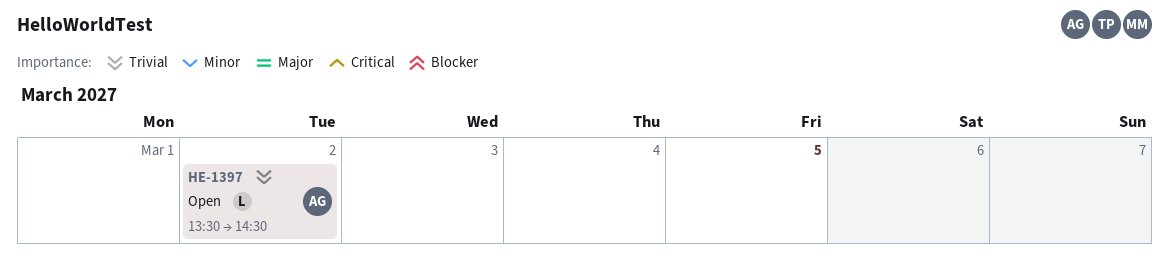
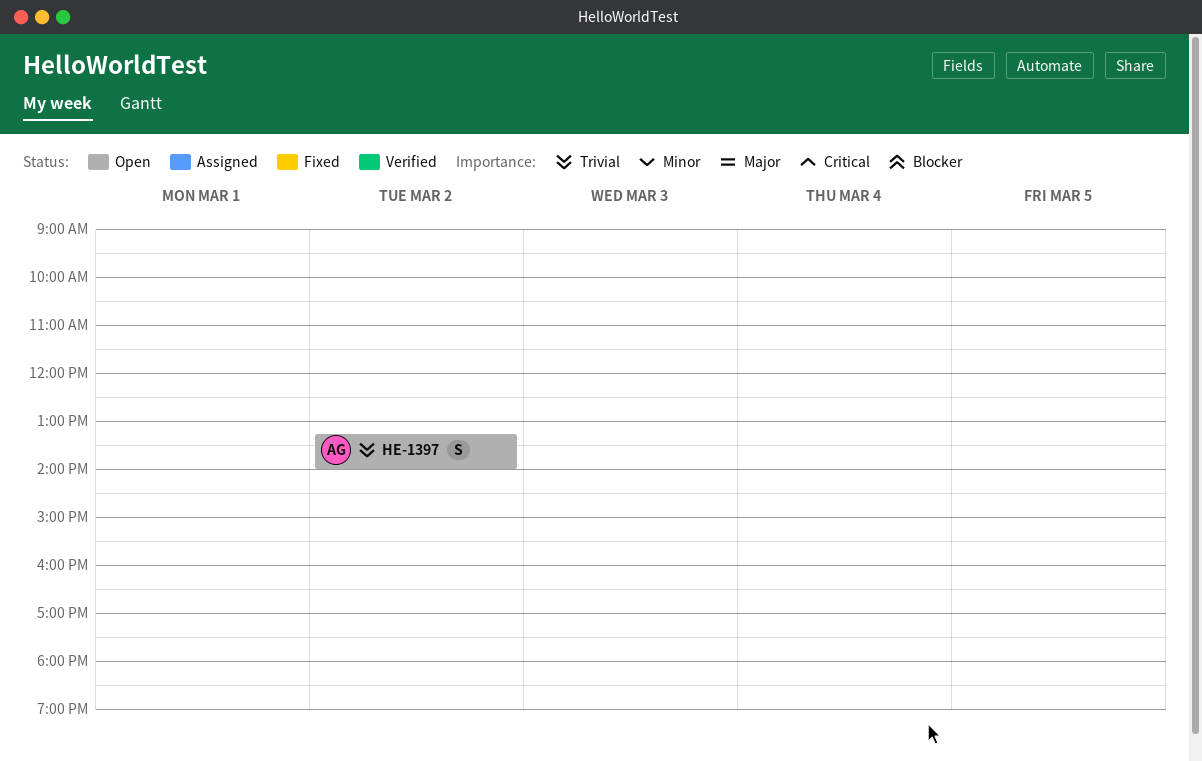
HE-1397, estimate: L -> S
HE-1397, begins: 13:30 -> 13:15
HE-1397, ends: 14:30 -> 14:00

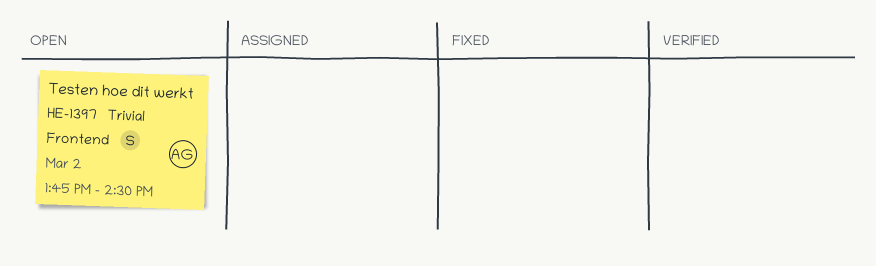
HE-1397, begins: 13:15 -> 13:45
HE-1397, ends: 14:00 -> 14:30

